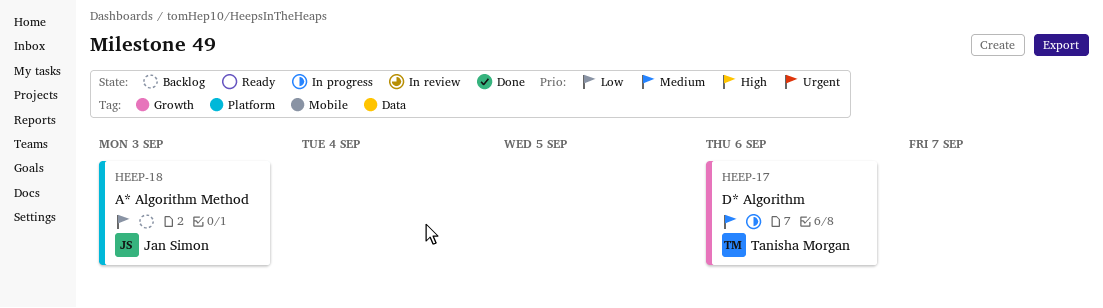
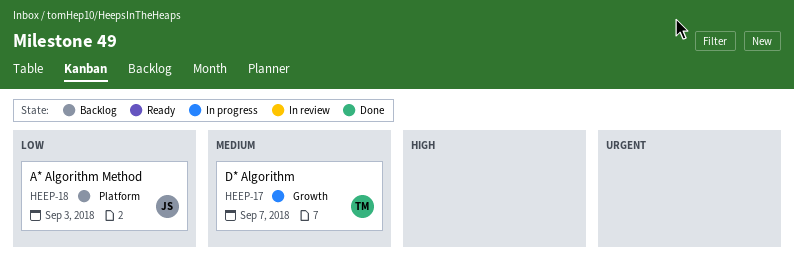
HEEP-17, due: Sep 6 -> Sep 7

